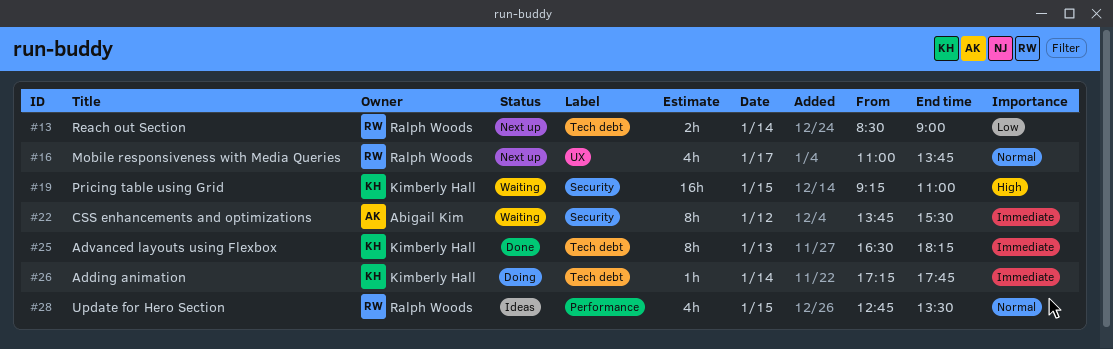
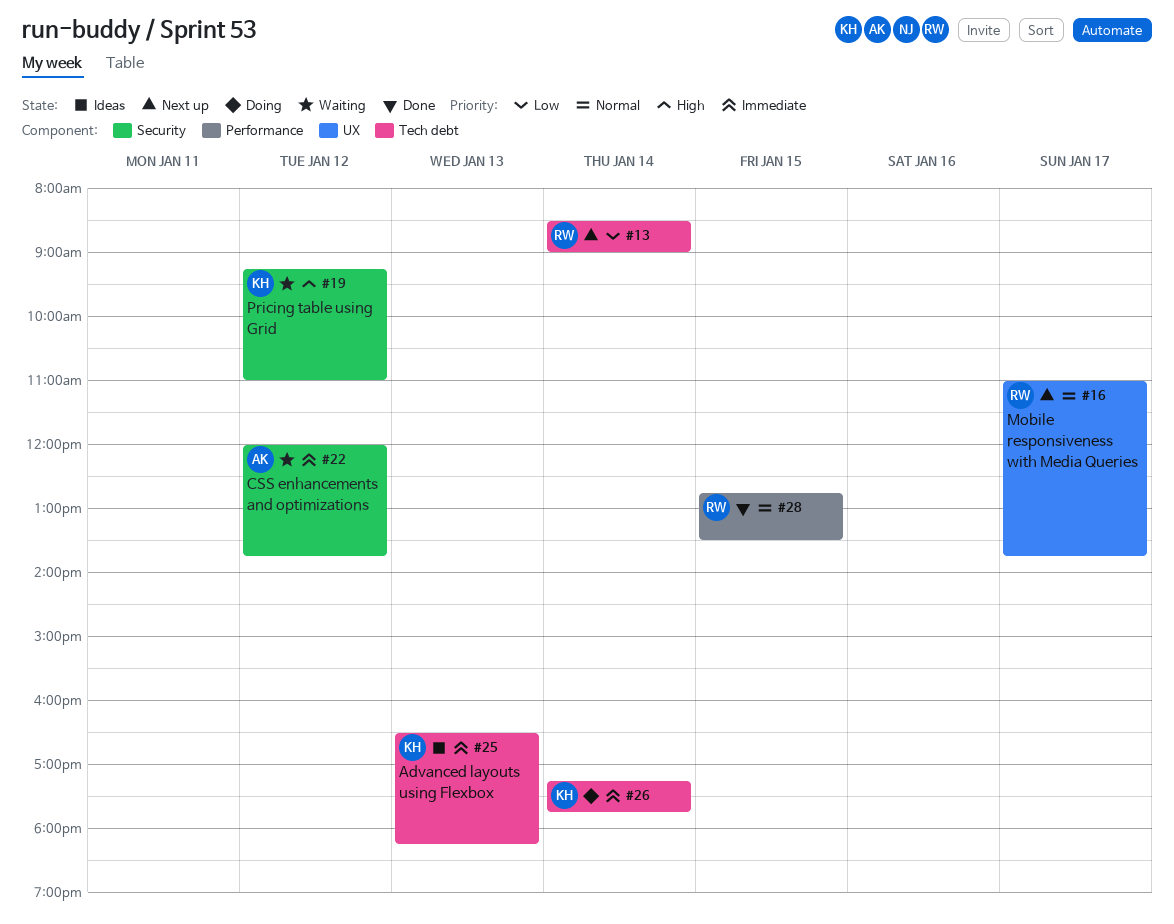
#19, day: Jan 15 -> Jan 12
#22, begins: 13:45 -> 12:00
#22, ends: 15:30 -> 13:45
#25, status: Done -> Ideas
#28, status: Ideas -> Done

